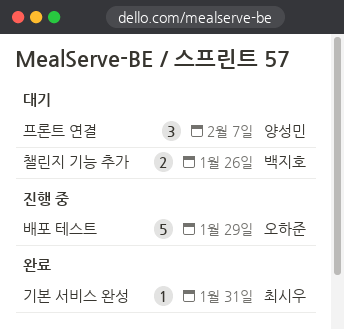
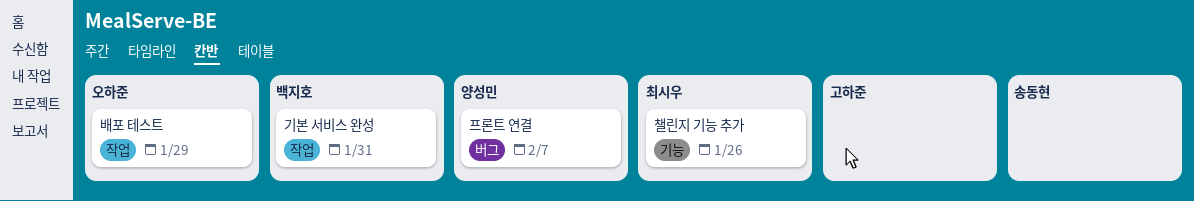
기본 서비스 완성, owner: 최시우 -> 백지호
챌린지 기능 추가, owner: 백지호 -> 최시우

